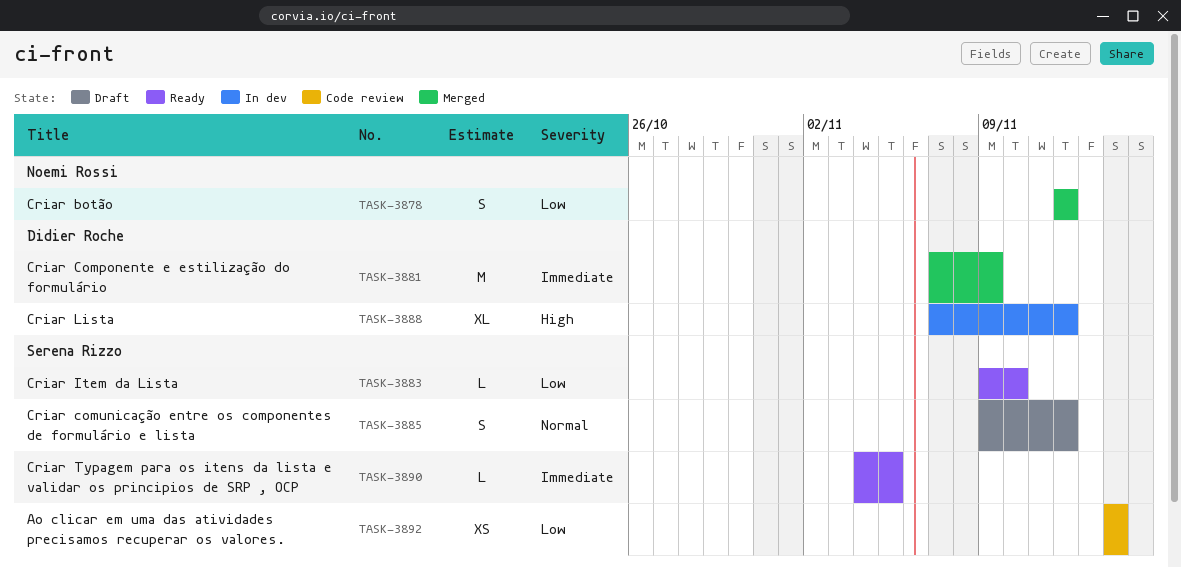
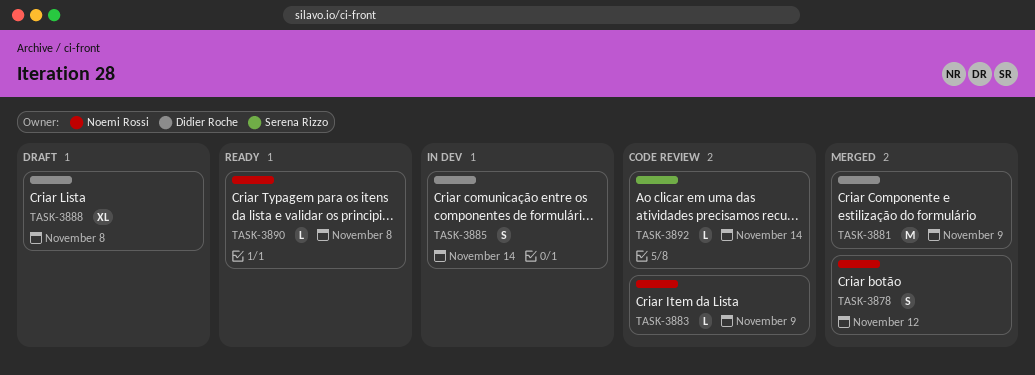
TASK-3883, status: Ready -> Code review
TASK-3883, owner: Serena Rizzo -> Noemi Rossi
TASK-3883, due: Nov 10 -> Nov 9
TASK-3885, status: Draft -> In dev
TASK-3885, owner: Serena Rizzo -> Didier Roche
TASK-3885, due: Nov 12 -> Nov 14
TASK-3888, status: In dev -> Draft
TASK-3888, due: Nov 12 -> Nov 8
TASK-3890, owner: Serena Rizzo -> Noemi Rossi
TASK-3890, due: Nov 5 -> Nov 8
TASK-3892, estimate: XS -> L

